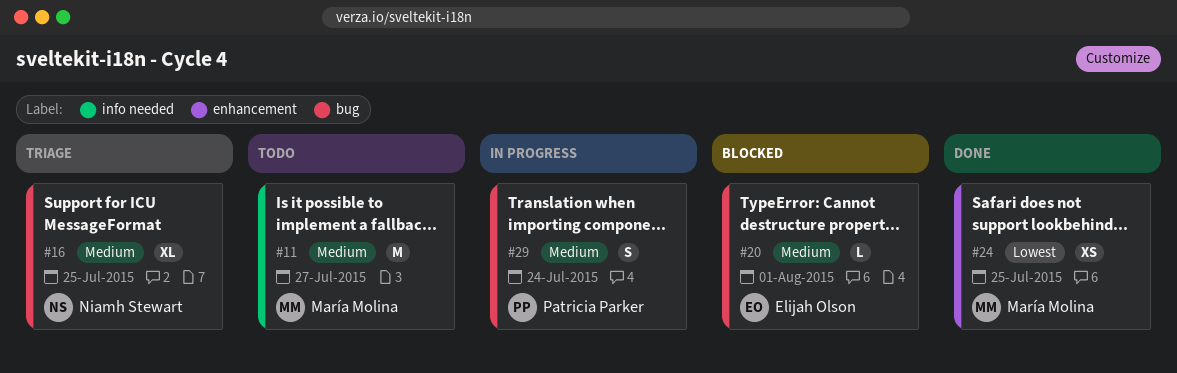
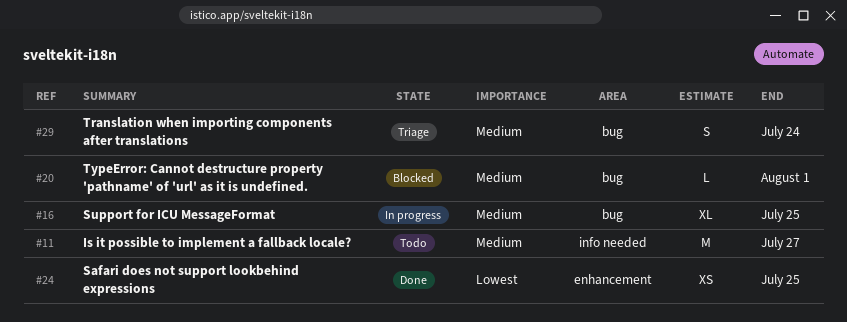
#16, status: Triage -> In progress
#29, status: In progress -> Triage

